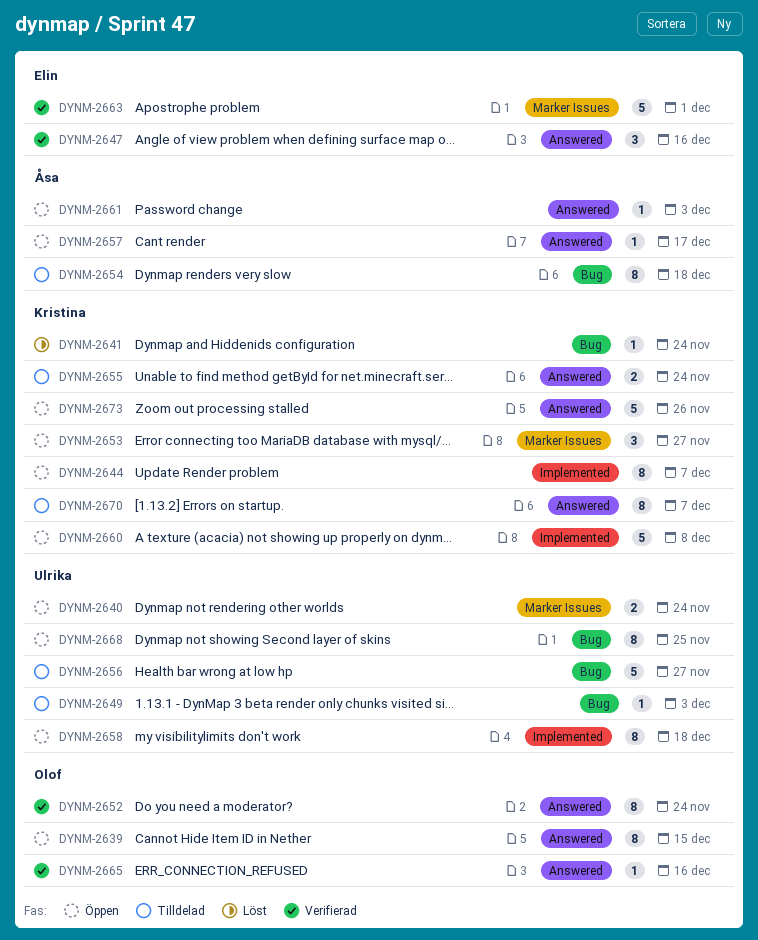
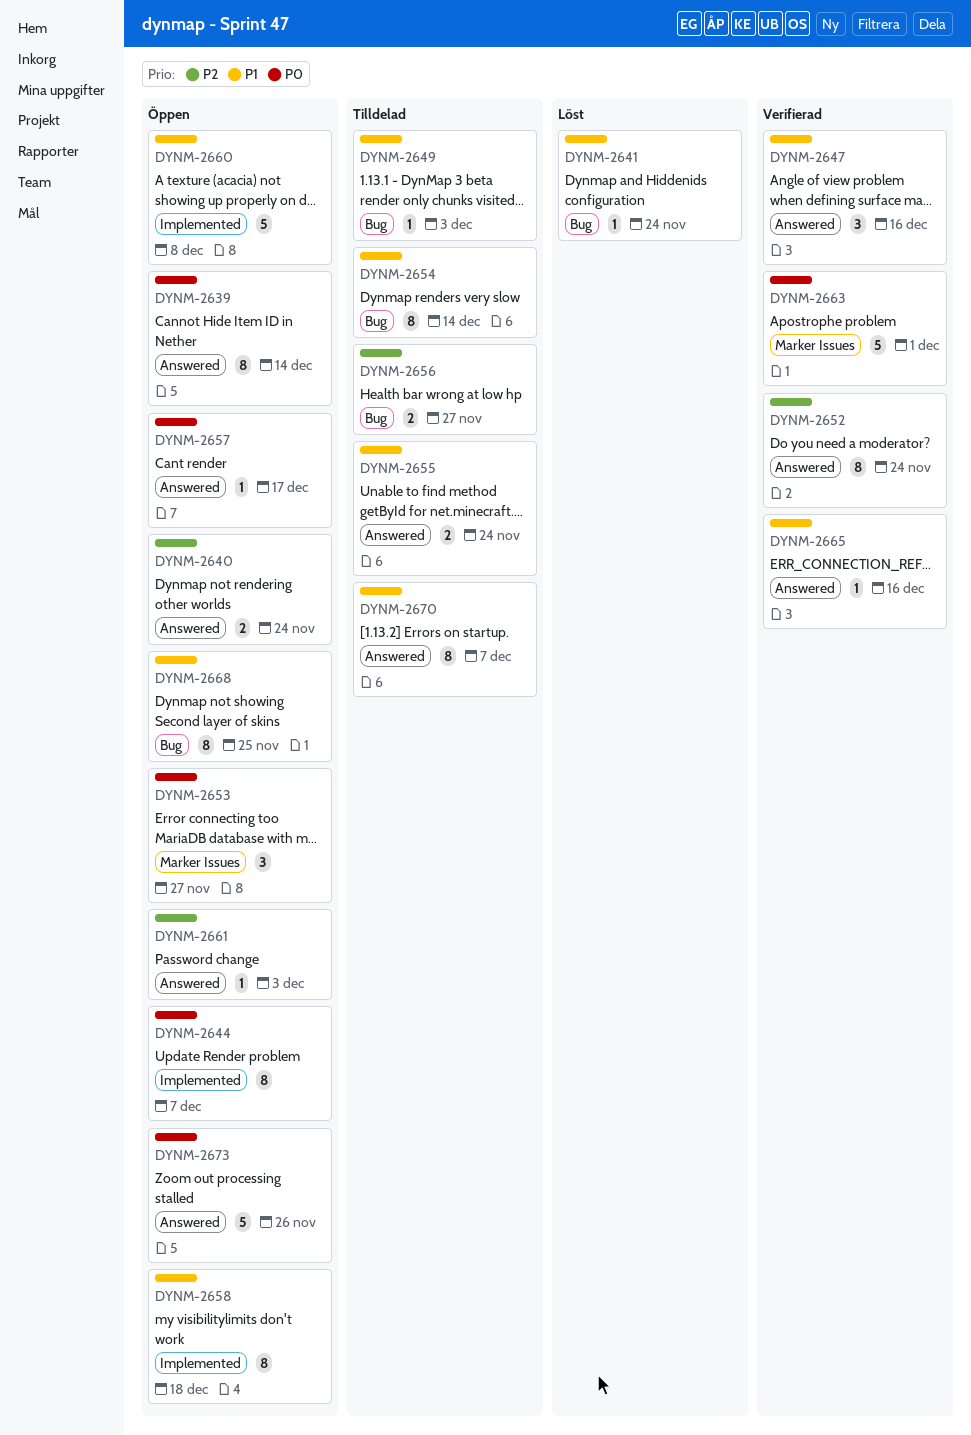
DYNM-2639, due: Dec 15 -> Dec 14
DYNM-2640, label: Marker Issues -> Answered
DYNM-2654, due: Dec 18 -> Dec 14
DYNM-2656, estimate: 5 -> 2

